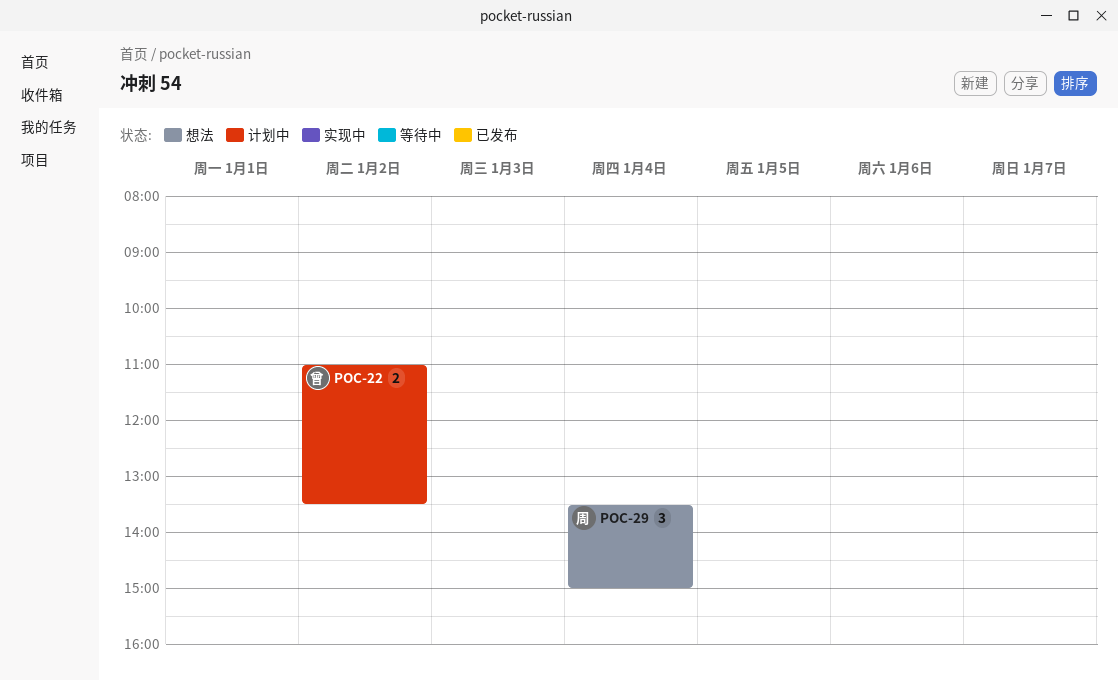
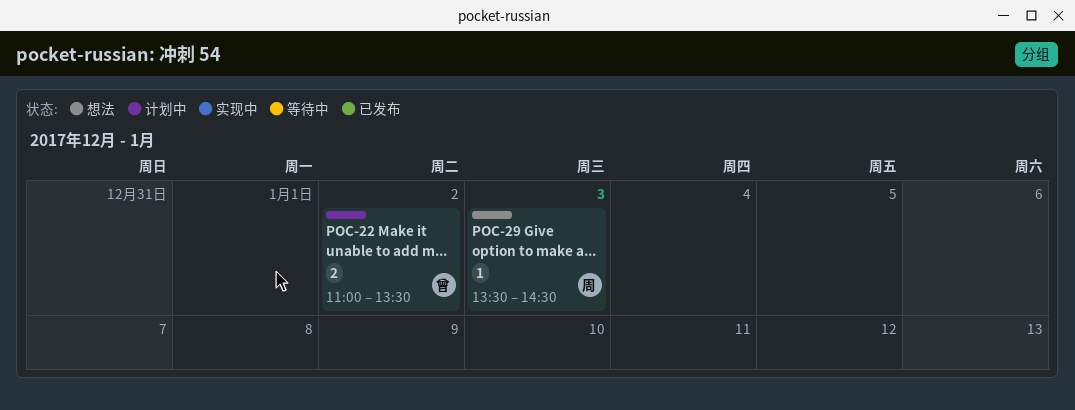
POC-29, estimate: 3 -> 1
POC-29, day: Jan 4 -> Jan 3
POC-29, ends: 15:00 -> 14:30

